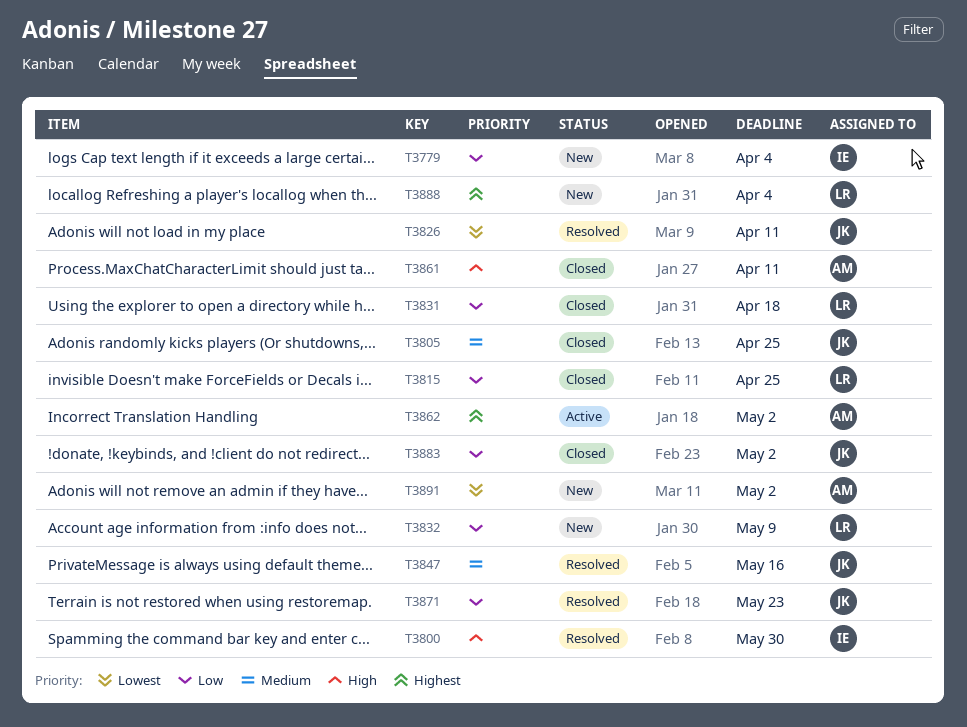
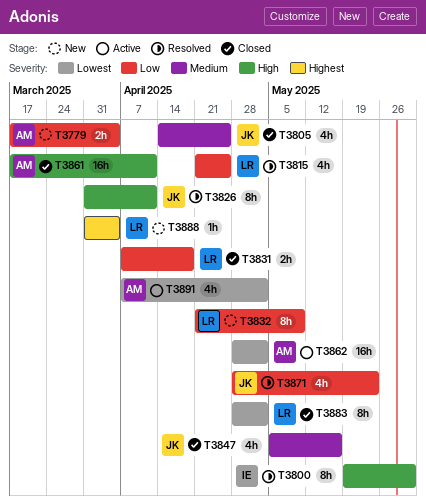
T3779, owner: IE -> AM
T3815, status: Closed -> Resolved
T3826, priority: Lowest -> High
T3847, status: Resolved -> Closed
T3862, priority: Highest -> Lowest
T3883, owner: JK -> LR
T3883, priority: Low -> Lowest
T3891, status: New -> Active

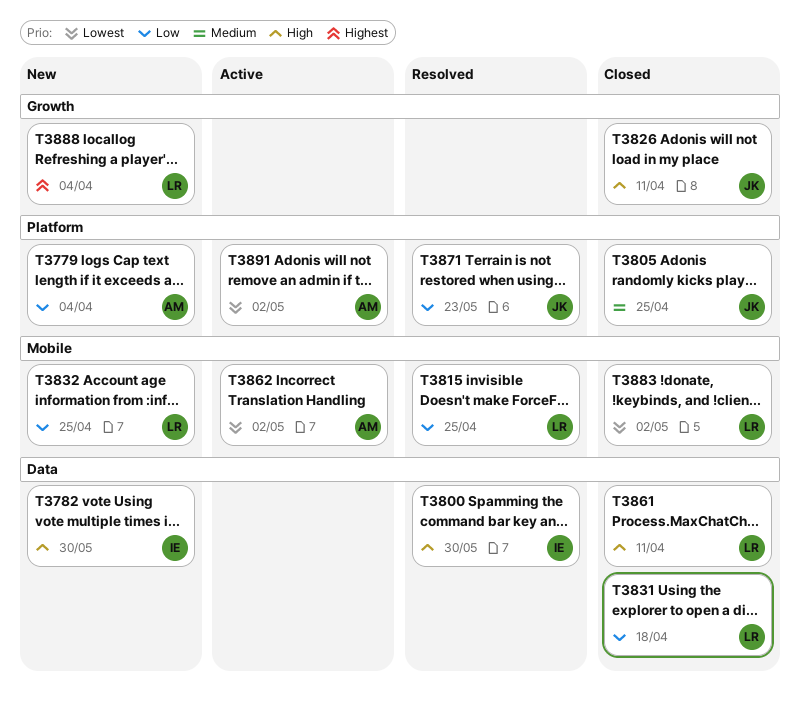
T3782: none -> present
T3826, status: Resolved -> Closed
T3832, due: May 9 -> Apr 25
T3847: present -> none
T3861, owner: AM -> LR

